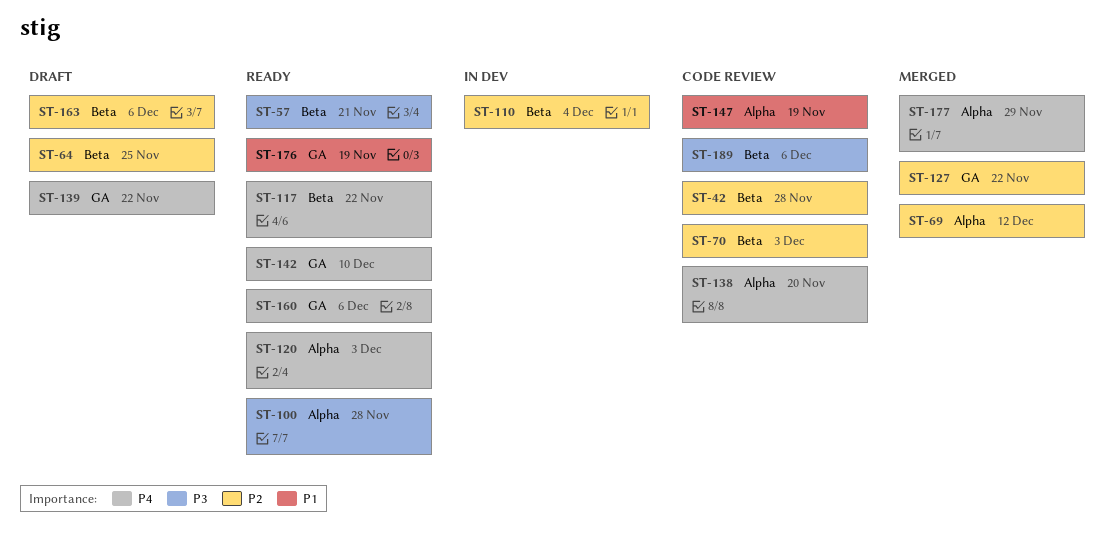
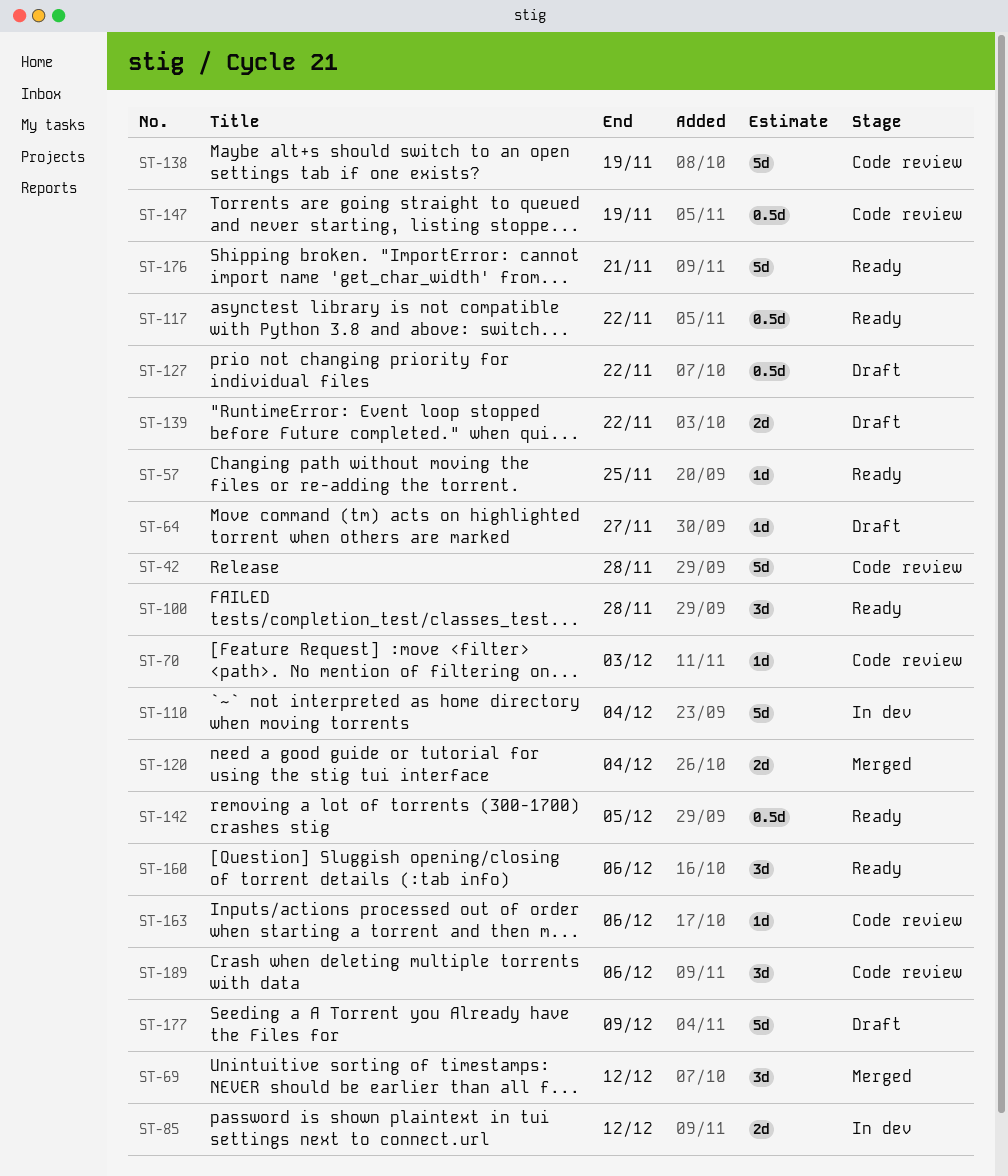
ST-57, due: Nov 21 -> Nov 25
ST-64, due: Nov 25 -> Nov 27
ST-85: none -> present
ST-120, status: Ready -> Merged
ST-120, due: Dec 3 -> Dec 4
ST-127, status: Merged -> Draft
ST-138, due: Nov 20 -> Nov 19
ST-142, due: Dec 10 -> Dec 5
ST-163, status: Draft -> Code review
ST-176, due: Nov 19 -> Nov 21
ST-177, status: Merged -> Draft
ST-177, due: Nov 29 -> Dec 9

